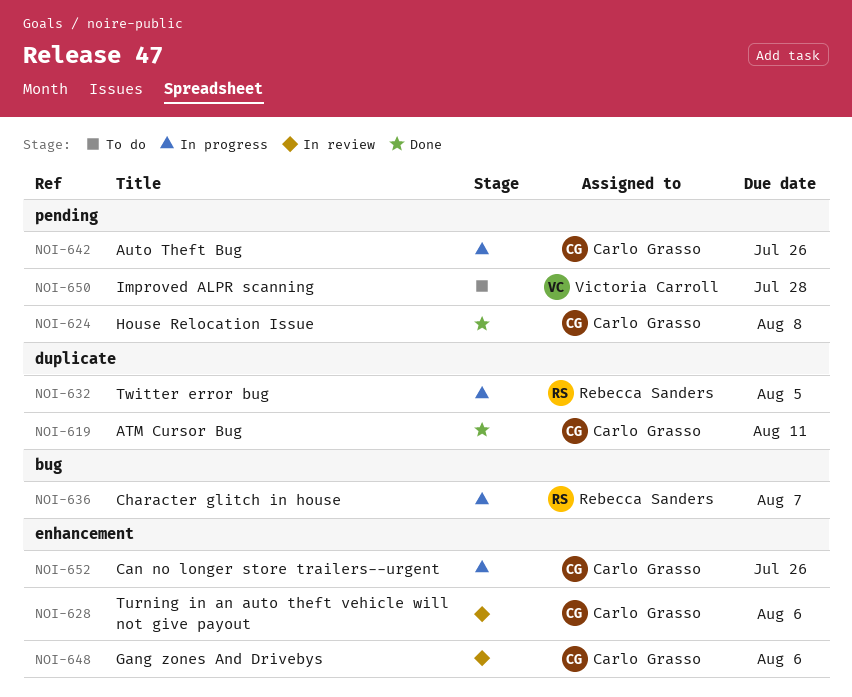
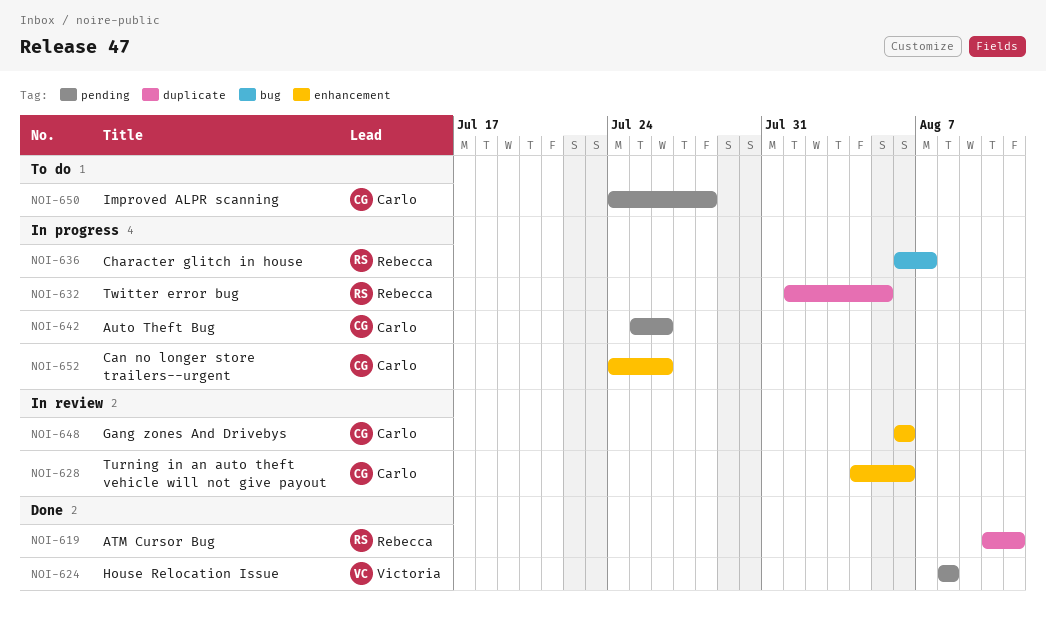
NOI-619, owner: Carlo Grasso -> Rebecca Sanders
NOI-624, owner: Carlo Grasso -> Victoria Carroll
NOI-650, owner: Victoria Carroll -> Carlo Grasso

